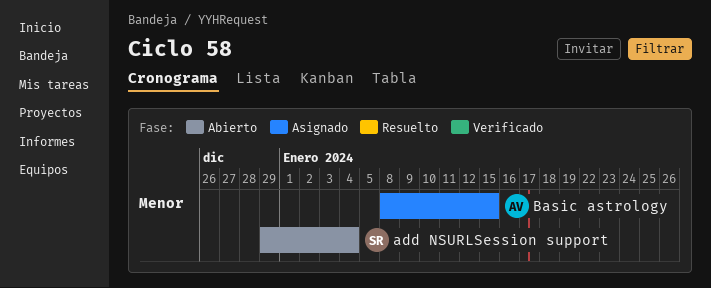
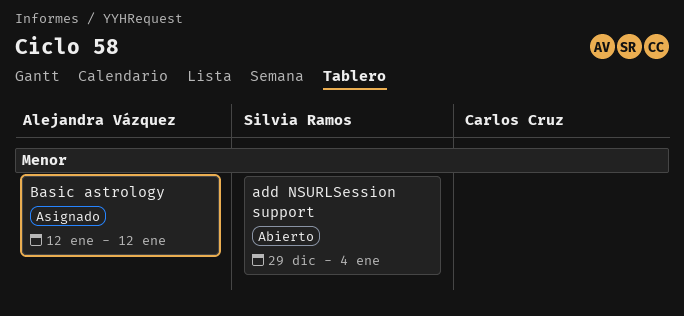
Basic astrology, start: Jan 8 -> Jan 12
Basic astrology, due: Jan 15 -> Jan 12

